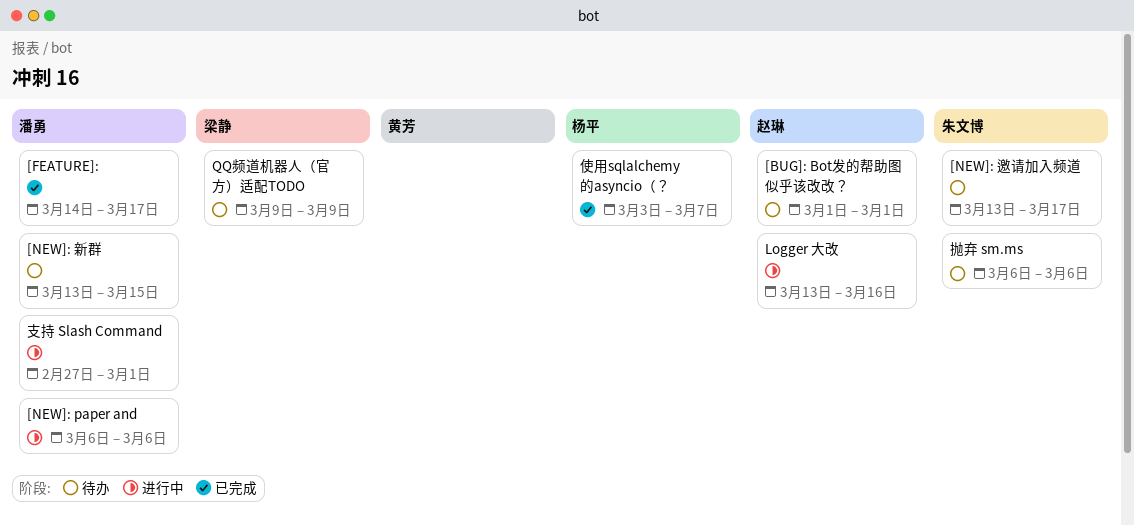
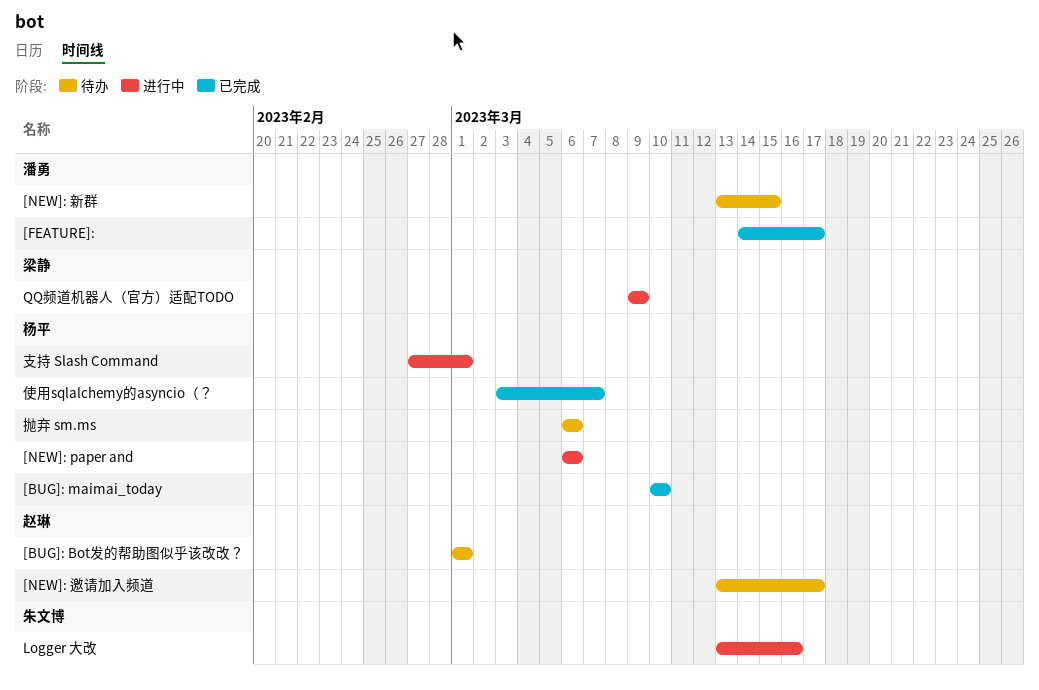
[BUG]: maimai_today: none -> present
[NEW]: paper and, owner: 潘勇 -> 杨平
[NEW]: 邀请加入频道, owner: 朱文博 -> 赵琳
Logger 大改, owner: 赵琳 -> 朱文博
QQ频道机器人（官方）适配TODO, status: 待办 -> 进行中
抛弃 sm.ms, owner: 朱文博 -> 杨平
支持 Slash Command, owner: 潘勇 -> 杨平

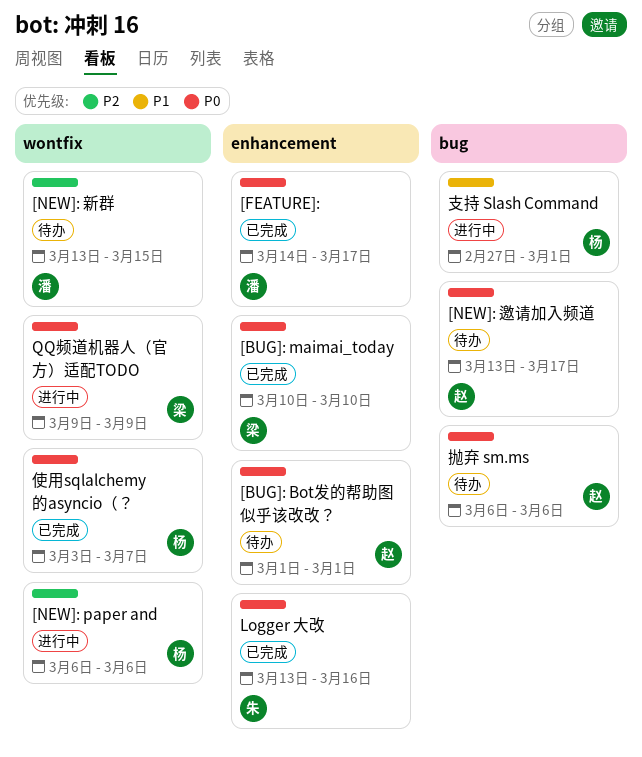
[BUG]: maimai_today, owner: 杨平 -> 梁静
Logger 大改, status: 进行中 -> 已完成
抛弃 sm.ms, owner: 杨平 -> 赵琳

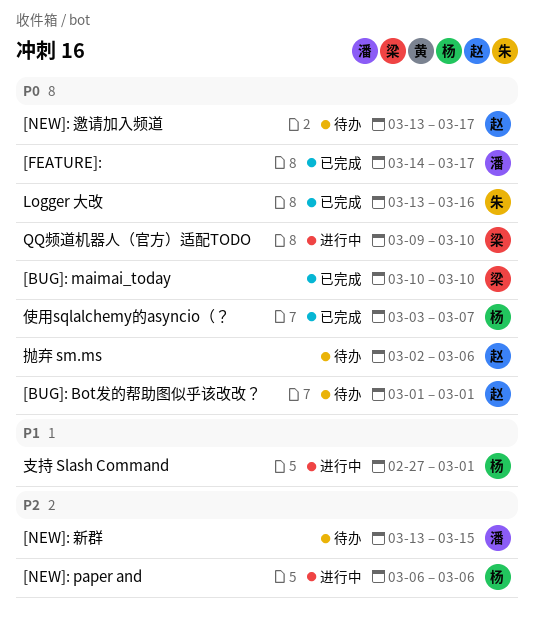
QQ频道机器人（官方）适配TODO, due: Mar 9 -> Mar 10
抛弃 sm.ms, start: Mar 6 -> Mar 2

